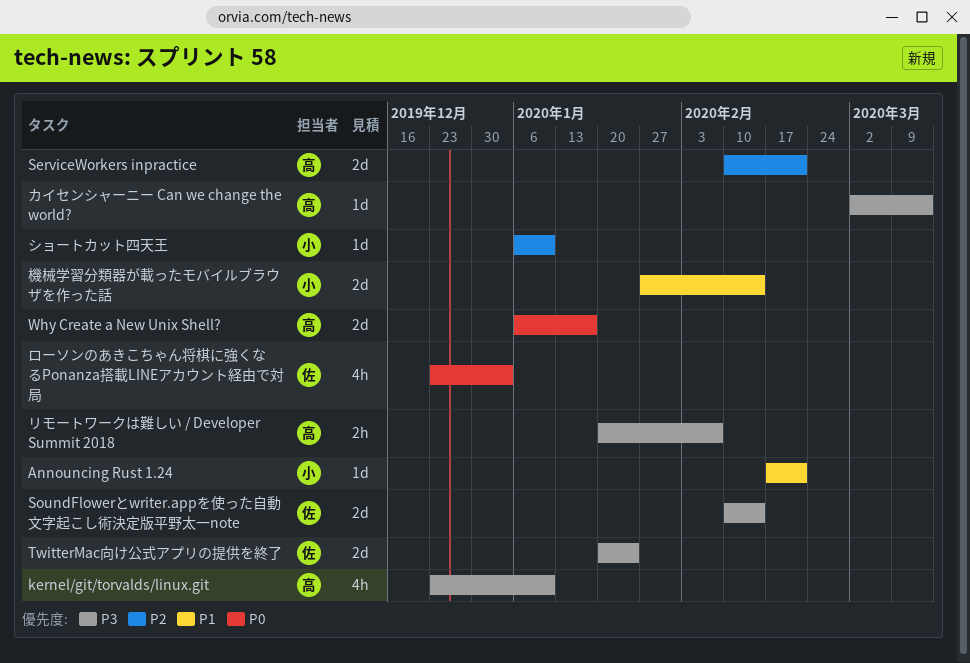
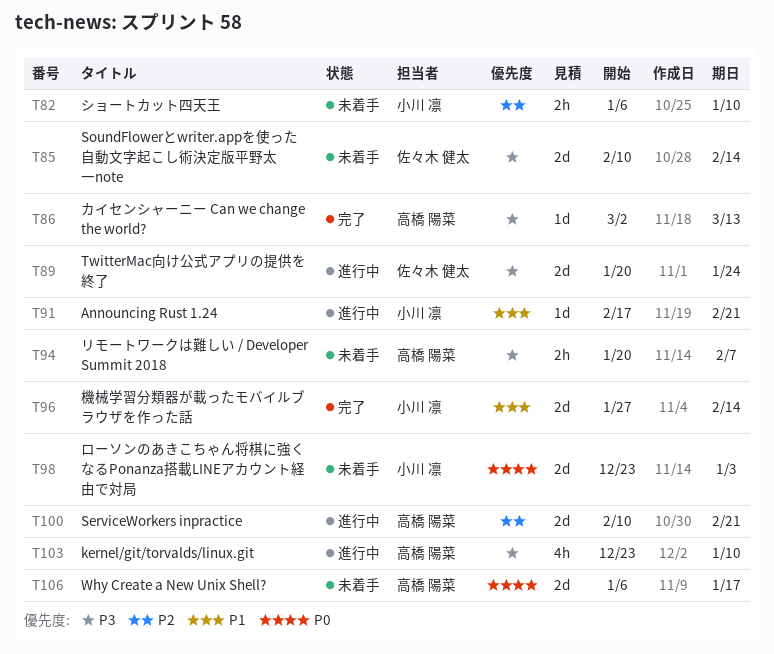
ショートカット四天王, estimate: 1d -> 2h
ローソンのあきこちゃん将棋に強くなるPonanza搭載LINEアカウント経由で対局, owner: 佐々木 健太 -> 小川 凛
ローソンのあきこちゃん将棋に強くなるPonanza搭載LINEアカウント経由で対局, estimate: 4h -> 2d

